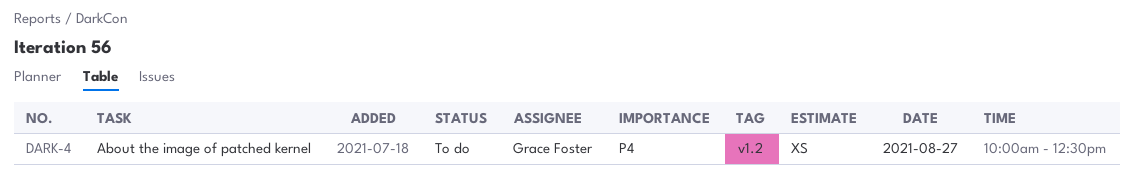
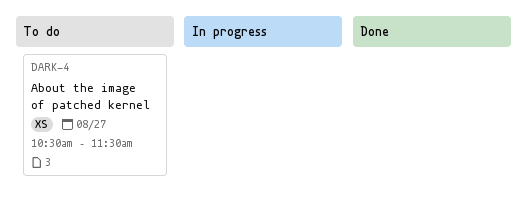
DARK-4, begins: 10:00 -> 10:30
DARK-4, ends: 12:30 -> 11:30

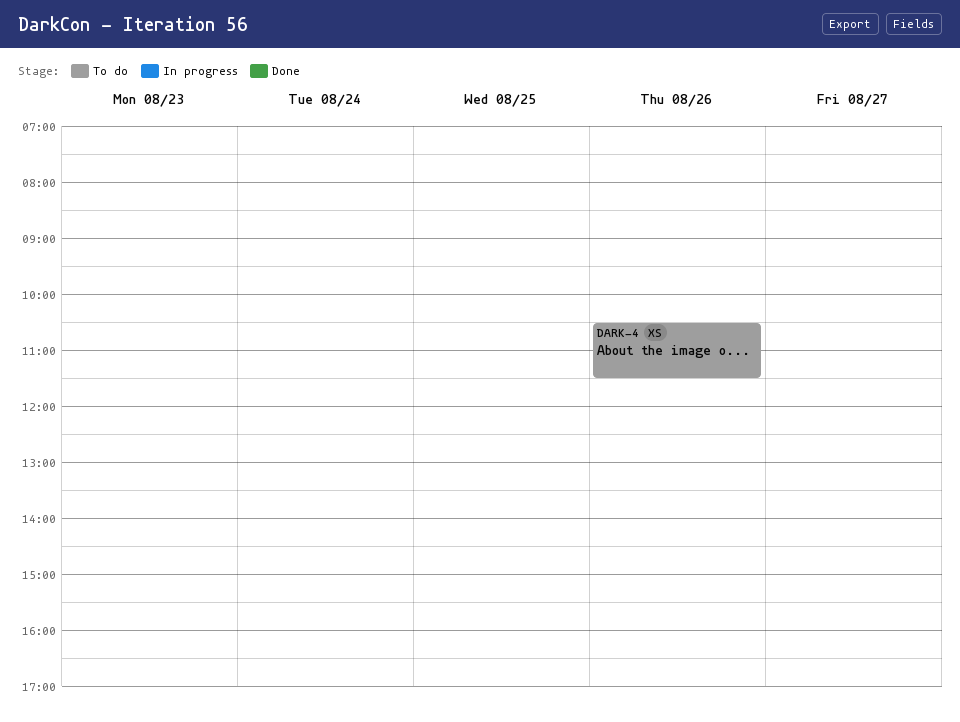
DARK-4, day: Aug 27 -> Aug 26

